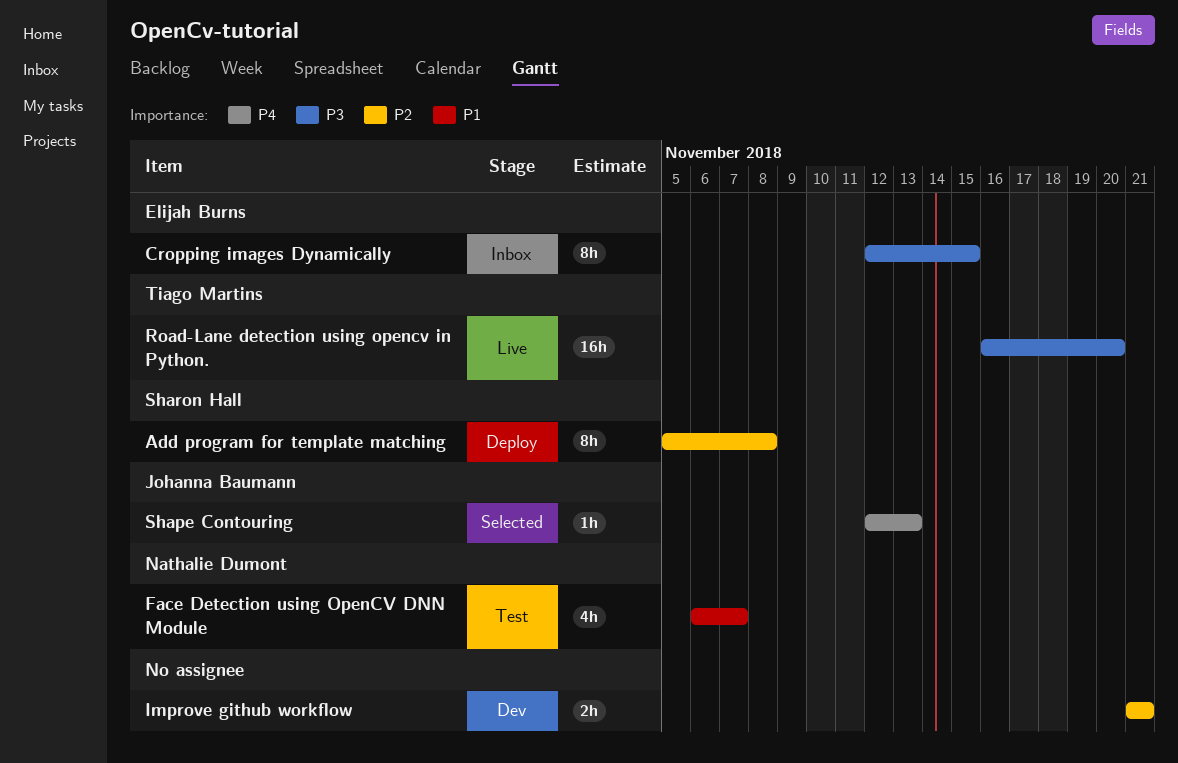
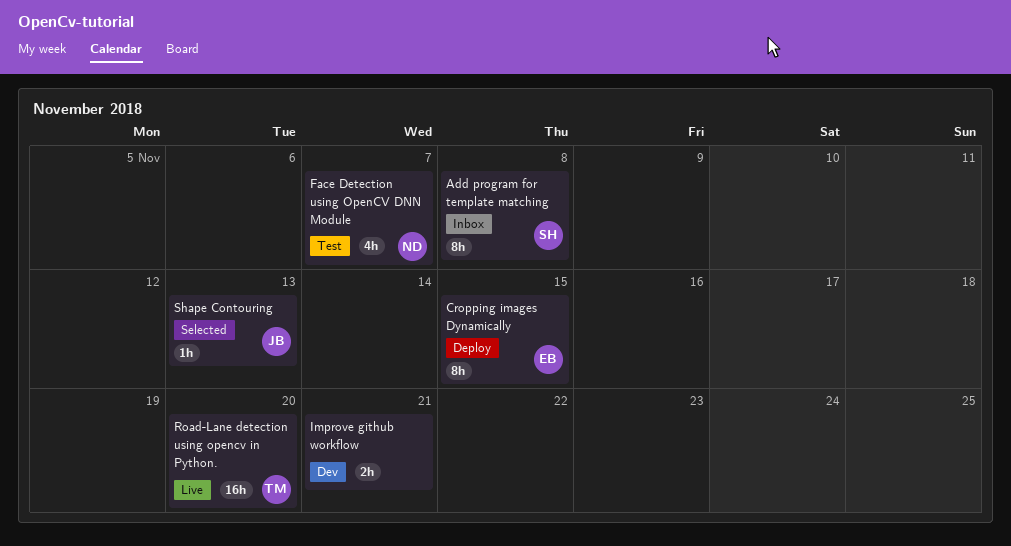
Add program for template matching, status: Deploy -> Inbox
Cropping images Dynamically, status: Inbox -> Deploy

